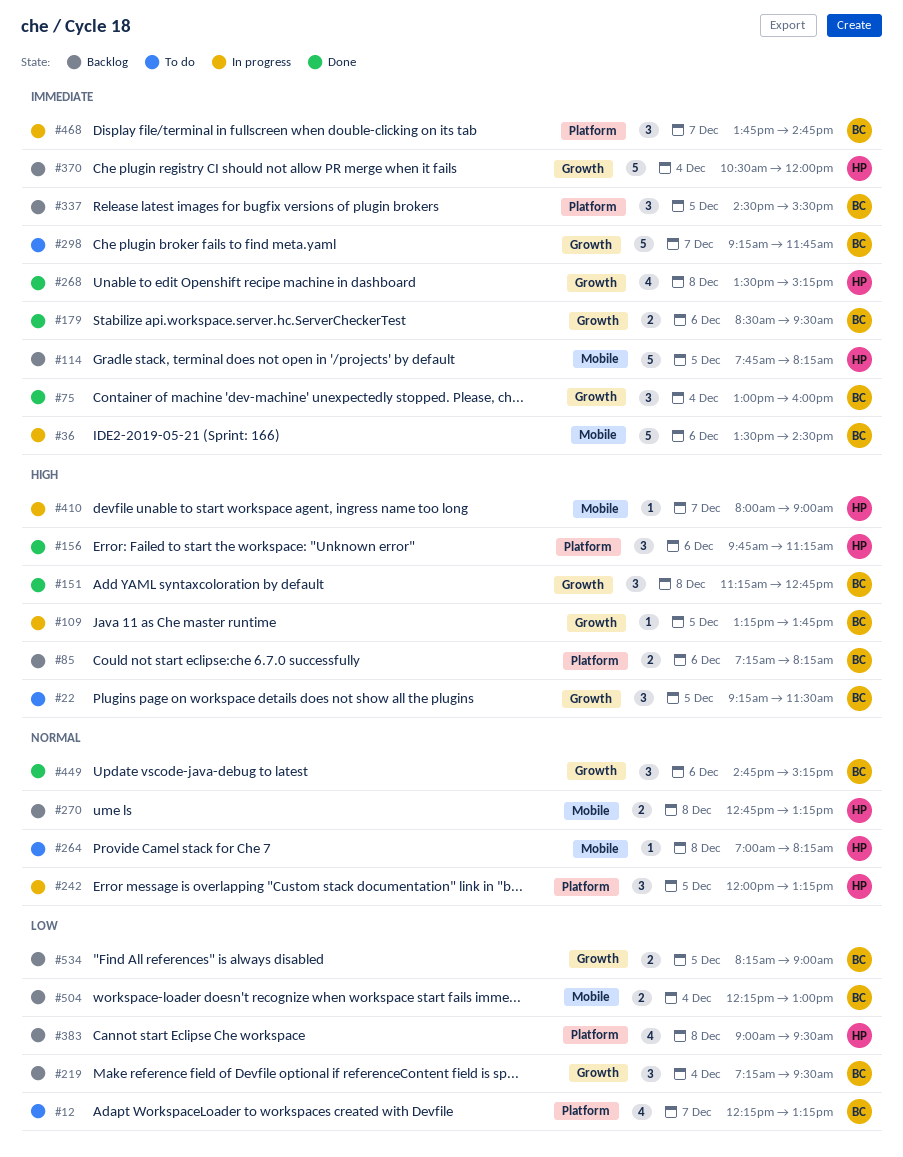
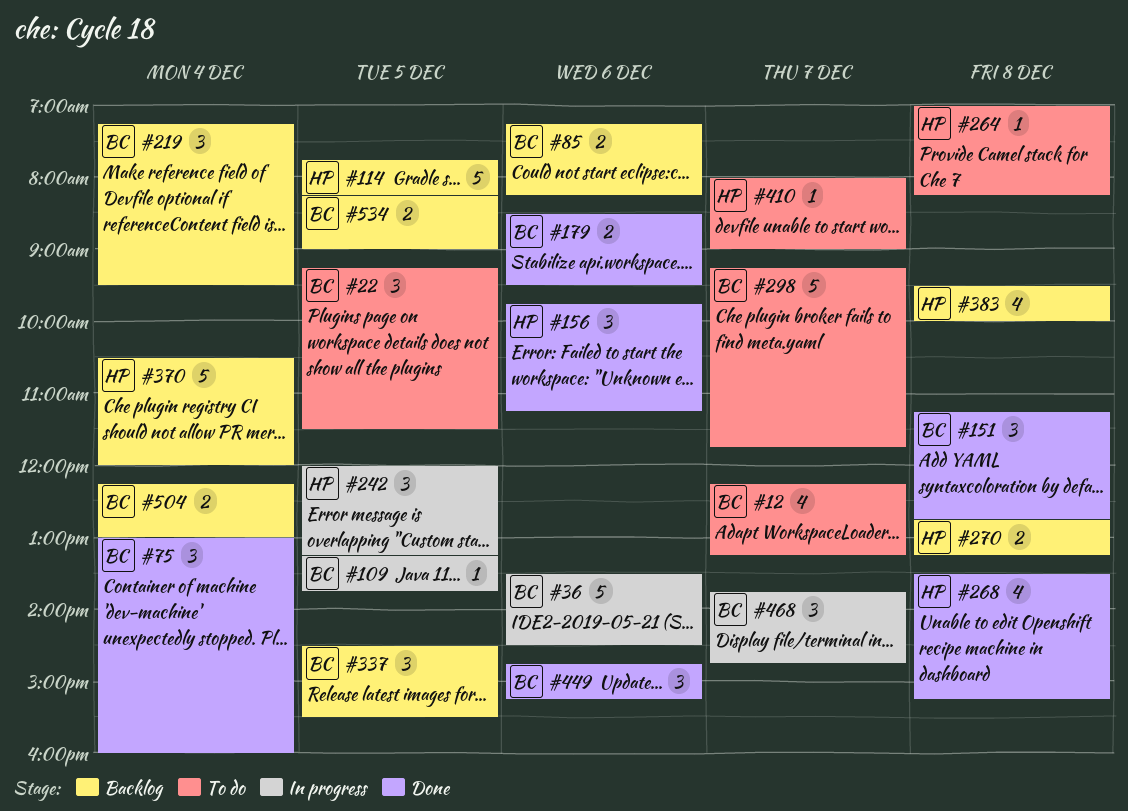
#383, begins: 09:00 -> 09:30
#383, ends: 09:30 -> 10:00
#410, status: In progress -> To do

